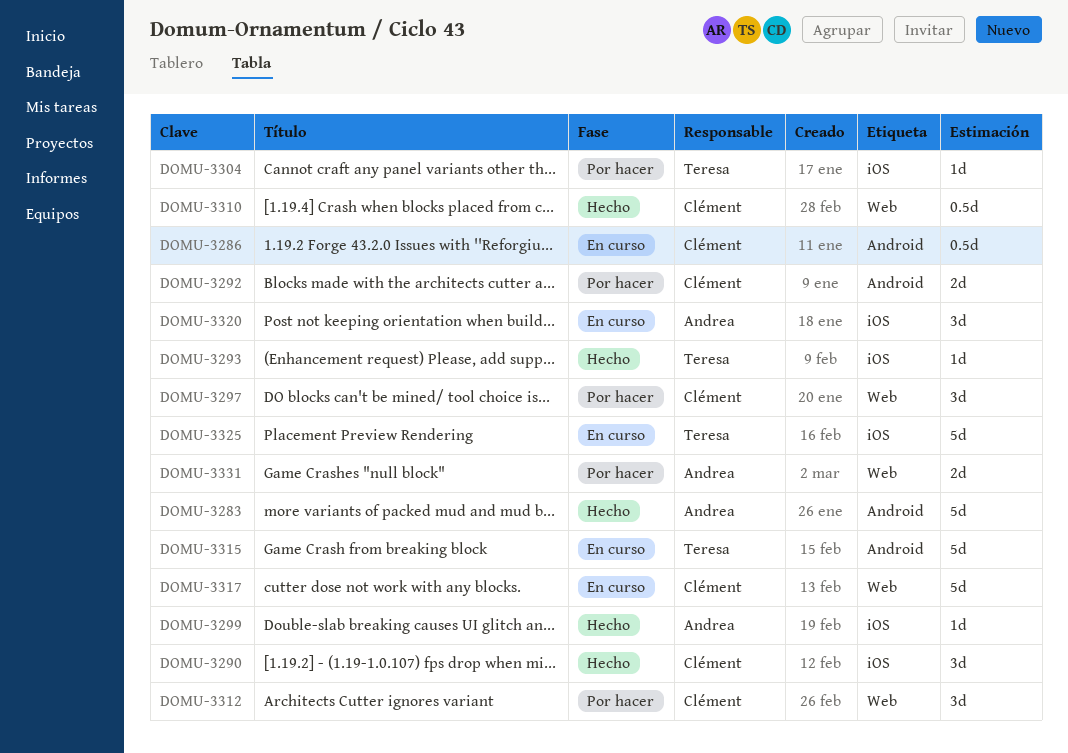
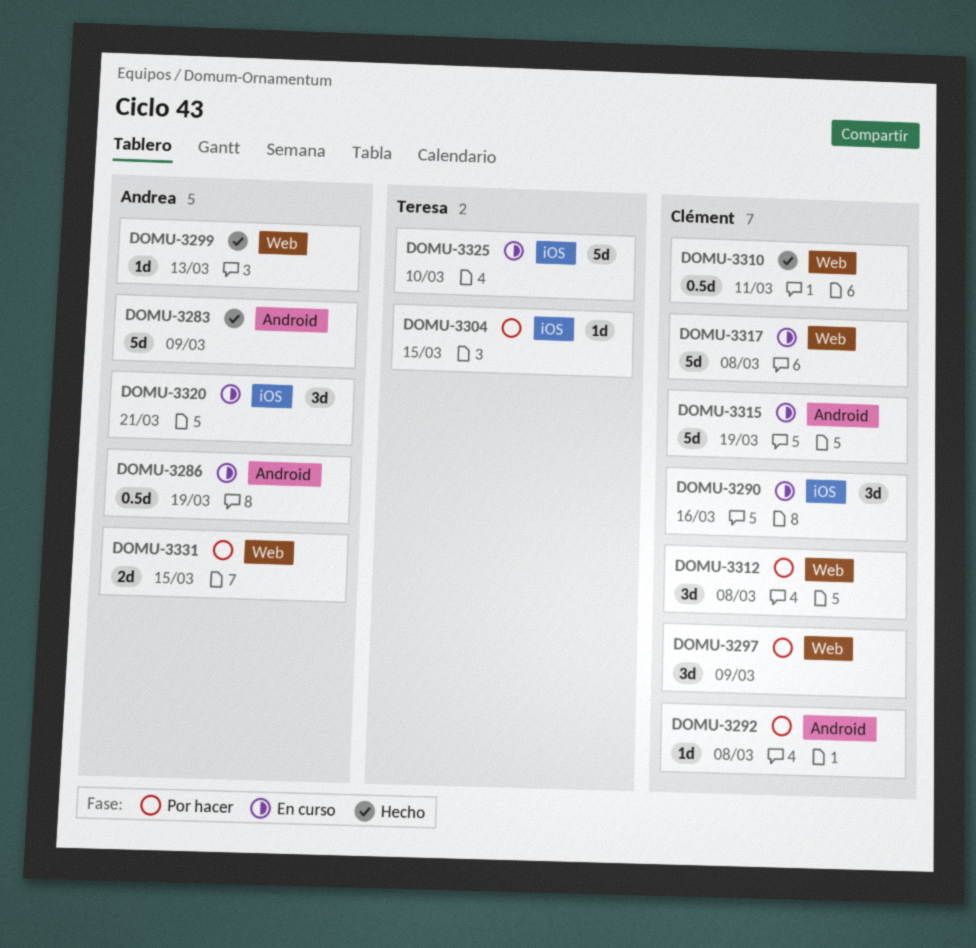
DOMU-3286, owner: Clément -> Andrea
DOMU-3290, status: Hecho -> En curso
DOMU-3292, estimate: 2d -> 1d
DOMU-3293: present -> none
DOMU-3299, label: iOS -> Web
DOMU-3315, owner: Teresa -> Clément

